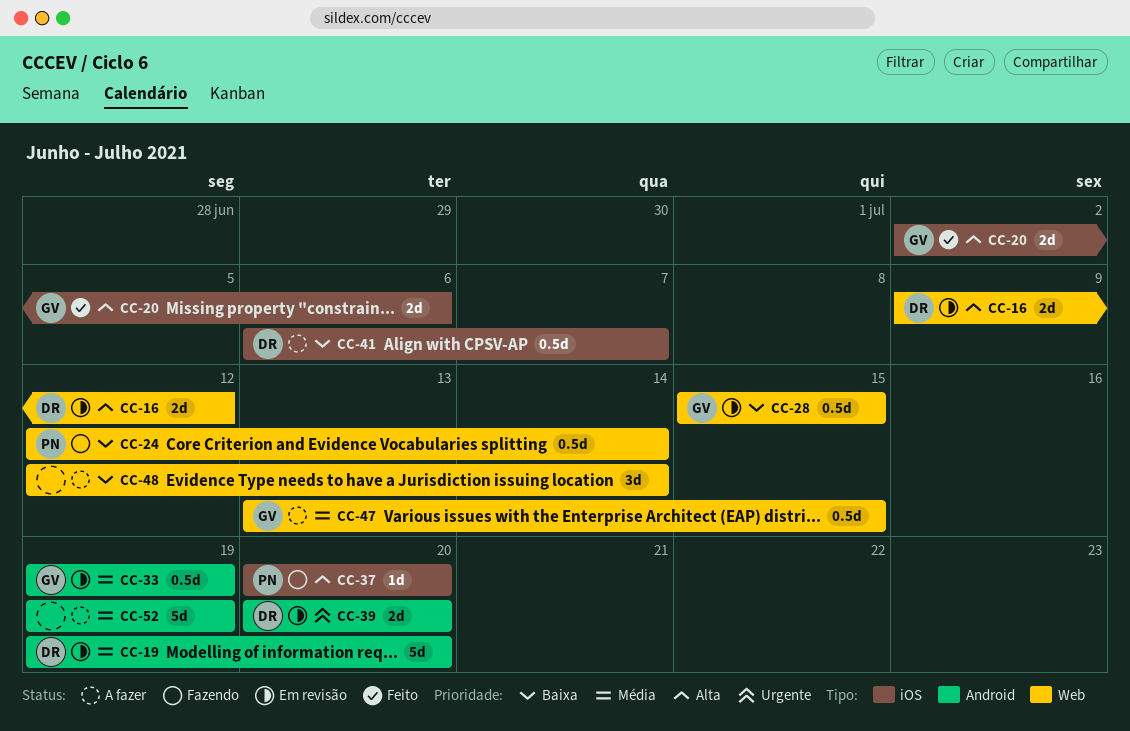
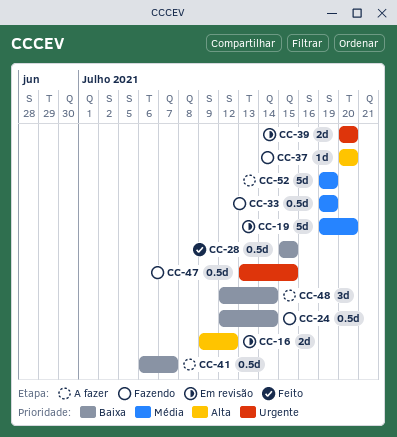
CC-20: present -> none
CC-28, status: Em revisão -> Feito
CC-33, status: Em revisão -> Fazendo
CC-47, status: A fazer -> Fazendo
CC-47, priority: Média -> Urgente

